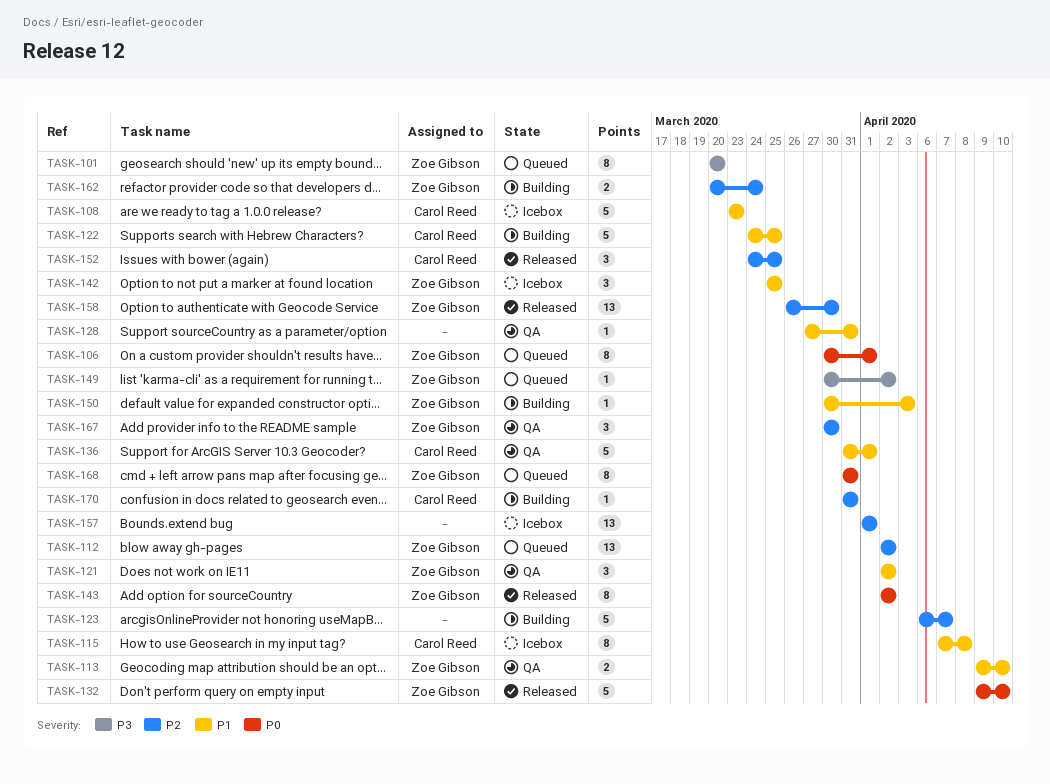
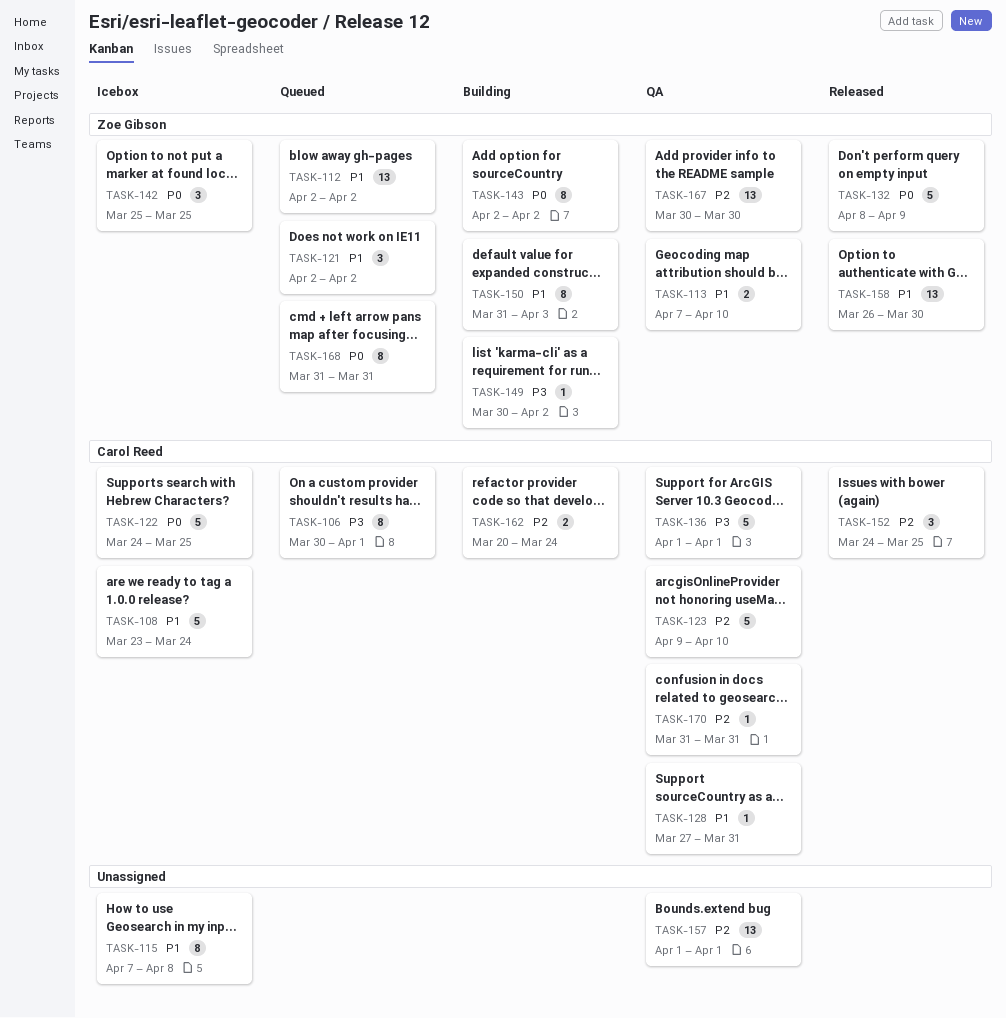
TASK-101: present -> none
TASK-106, owner: Zoe Gibson -> Carol Reed
TASK-106, priority: P0 -> P3
TASK-108, due: Mar 23 -> Mar 24
TASK-112, priority: P2 -> P1
TASK-113, start: Apr 9 -> Apr 7
TASK-115, owner: Carol Reed -> none
TASK-121, status: QA -> Queued
TASK-122, status: Building -> Icebox
TASK-122, priority: P1 -> P0
TASK-123, status: Building -> QA
TASK-123, owner: none -> Carol Reed
TASK-123, start: Apr 6 -> Apr 9
TASK-123, due: Apr 7 -> Apr 10
TASK-128, owner: none -> Carol Reed
TASK-132, start: Apr 9 -> Apr 8
TASK-132, due: Apr 10 -> Apr 9
TASK-136, priority: P1 -> P3
TASK-136, start: Mar 31 -> Apr 1
TASK-142, priority: P1 -> P0
TASK-143, status: Released -> Building
TASK-149, status: Queued -> Building
TASK-150, estimate: 1 -> 8
TASK-150, start: Mar 30 -> Mar 31
TASK-157, status: Icebox -> QA
TASK-158, priority: P2 -> P1
TASK-162, owner: Zoe Gibson -> Carol Reed
TASK-167, estimate: 3 -> 13
TASK-170, status: Building -> QA

